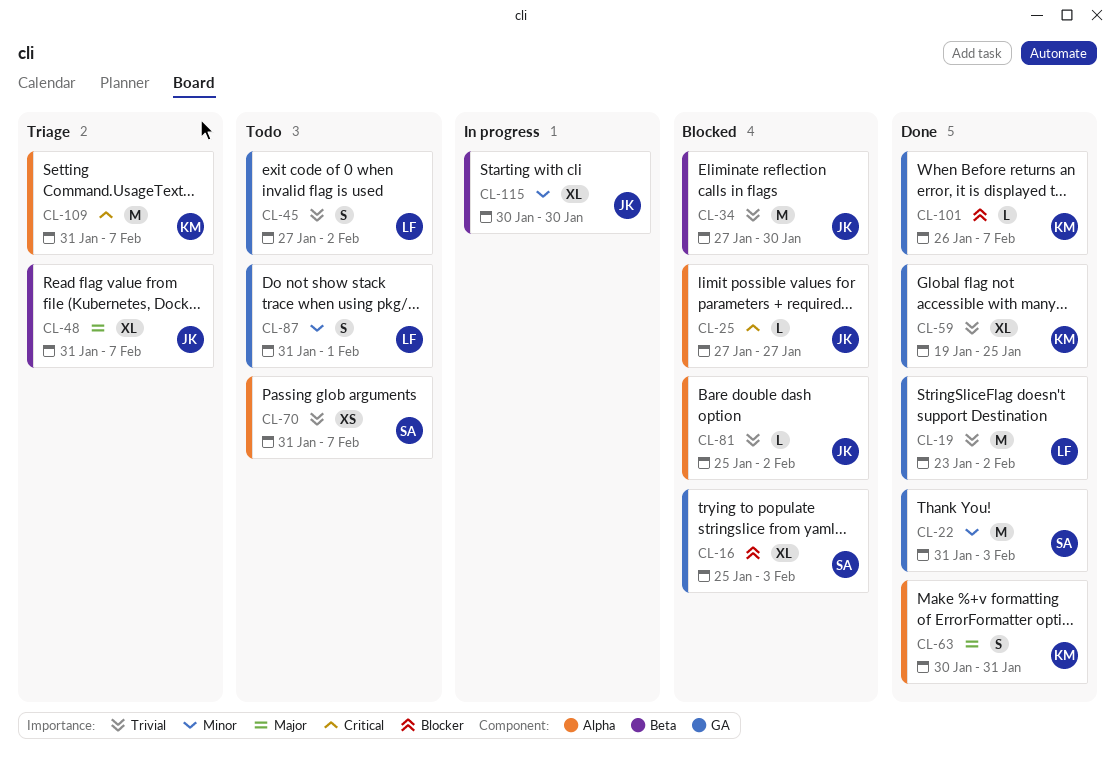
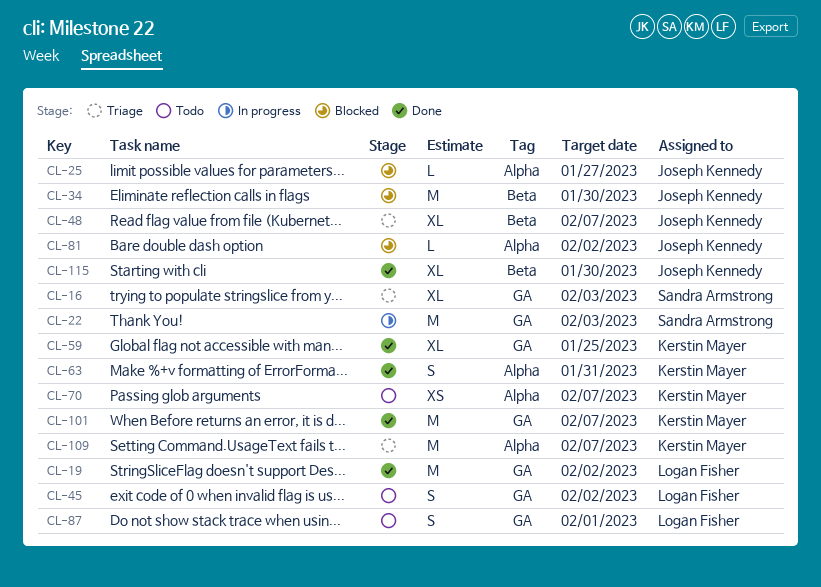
CL-16, status: Blocked -> Triage
CL-22, status: Done -> In progress
CL-70, owner: Sandra Armstrong -> Kerstin Mayer
CL-101, estimate: L -> M
CL-115, status: In progress -> Done

